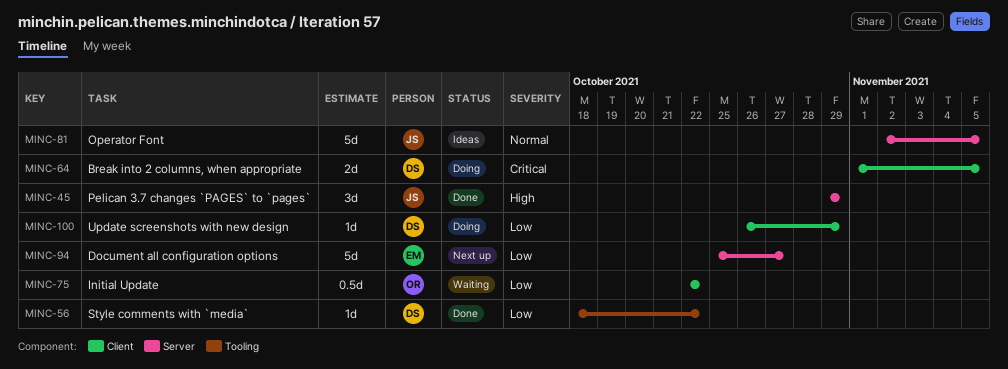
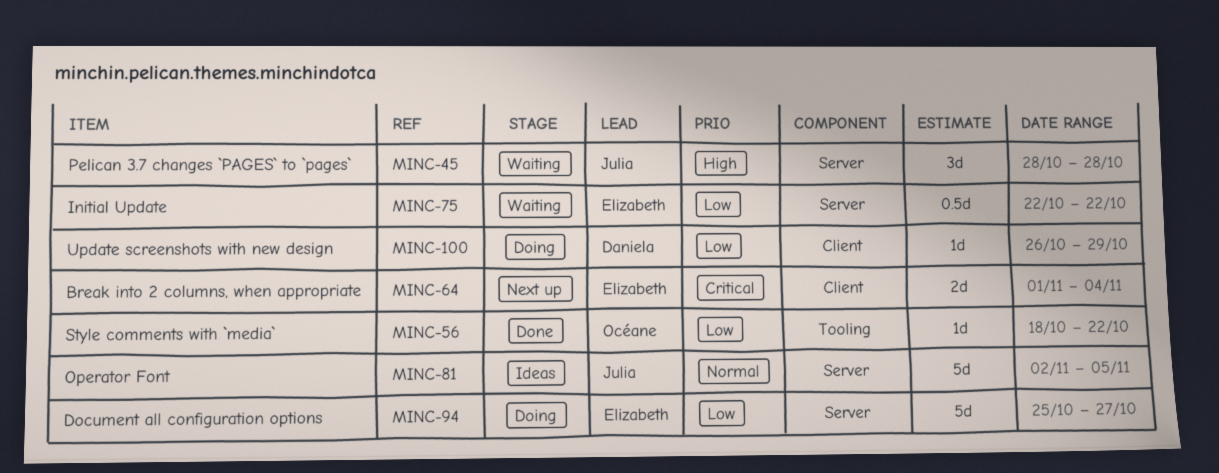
MINC-45, status: Done -> Waiting
MINC-45, start: Oct 29 -> Oct 28
MINC-45, due: Oct 29 -> Oct 28
MINC-56, owner: Daniela -> Océane
MINC-64, status: Doing -> Next up
MINC-64, owner: Daniela -> Elizabeth
MINC-64, due: Nov 5 -> Nov 4
MINC-75, owner: Océane -> Elizabeth
MINC-75, label: Client -> Server
MINC-94, status: Next up -> Doing

